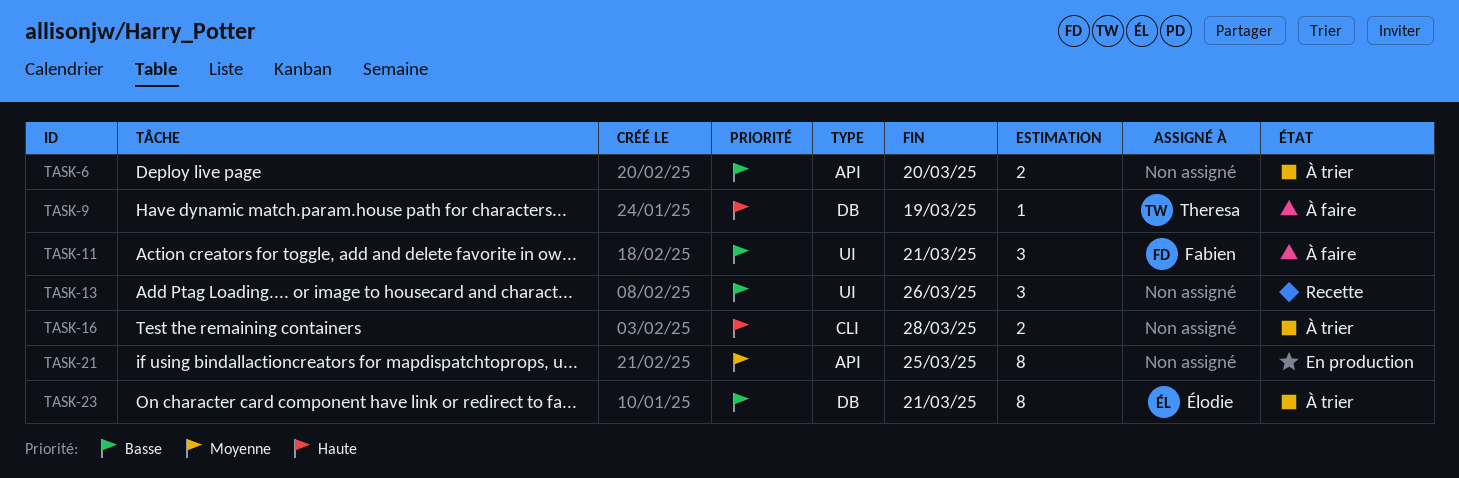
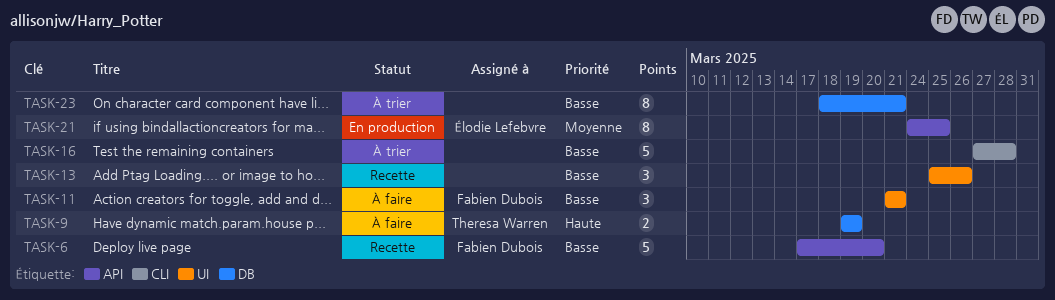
TASK-6, status: À trier -> Recette
TASK-6, owner: none -> Fabien Dubois
TASK-6, estimate: 2 -> 5
TASK-9, estimate: 1 -> 2
TASK-16, priority: Haute -> Basse
TASK-16, estimate: 2 -> 5
TASK-21, owner: none -> Élodie Lefebvre
TASK-23, owner: Élodie Lefebvre -> none

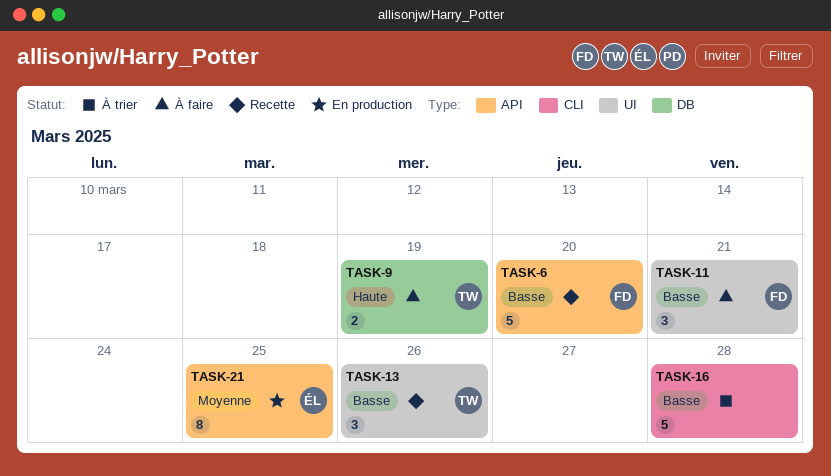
TASK-13, owner: none -> Theresa Warren
TASK-23: present -> none

